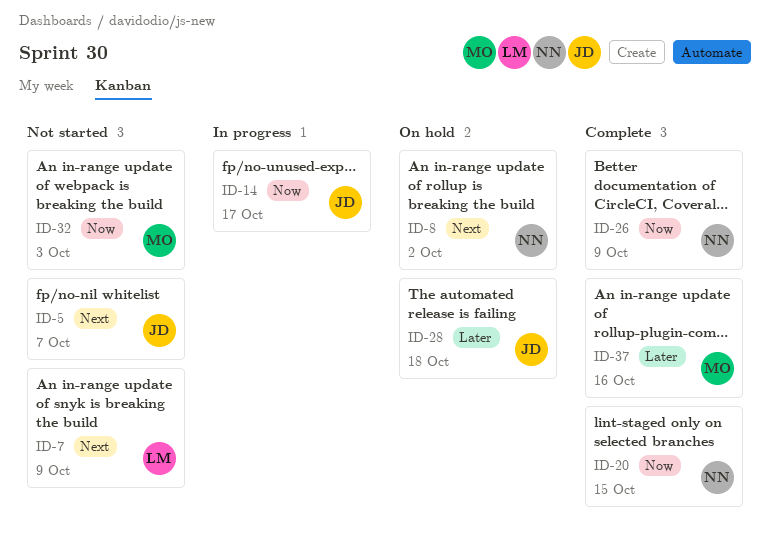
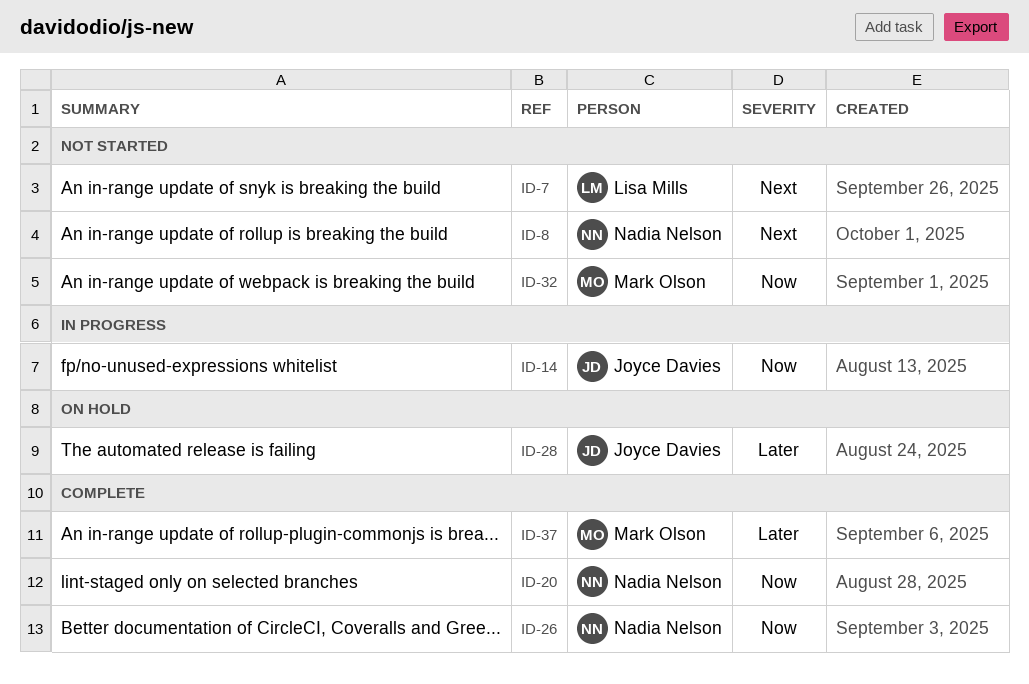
ID-5: present -> none
ID-8, status: On hold -> Not started

